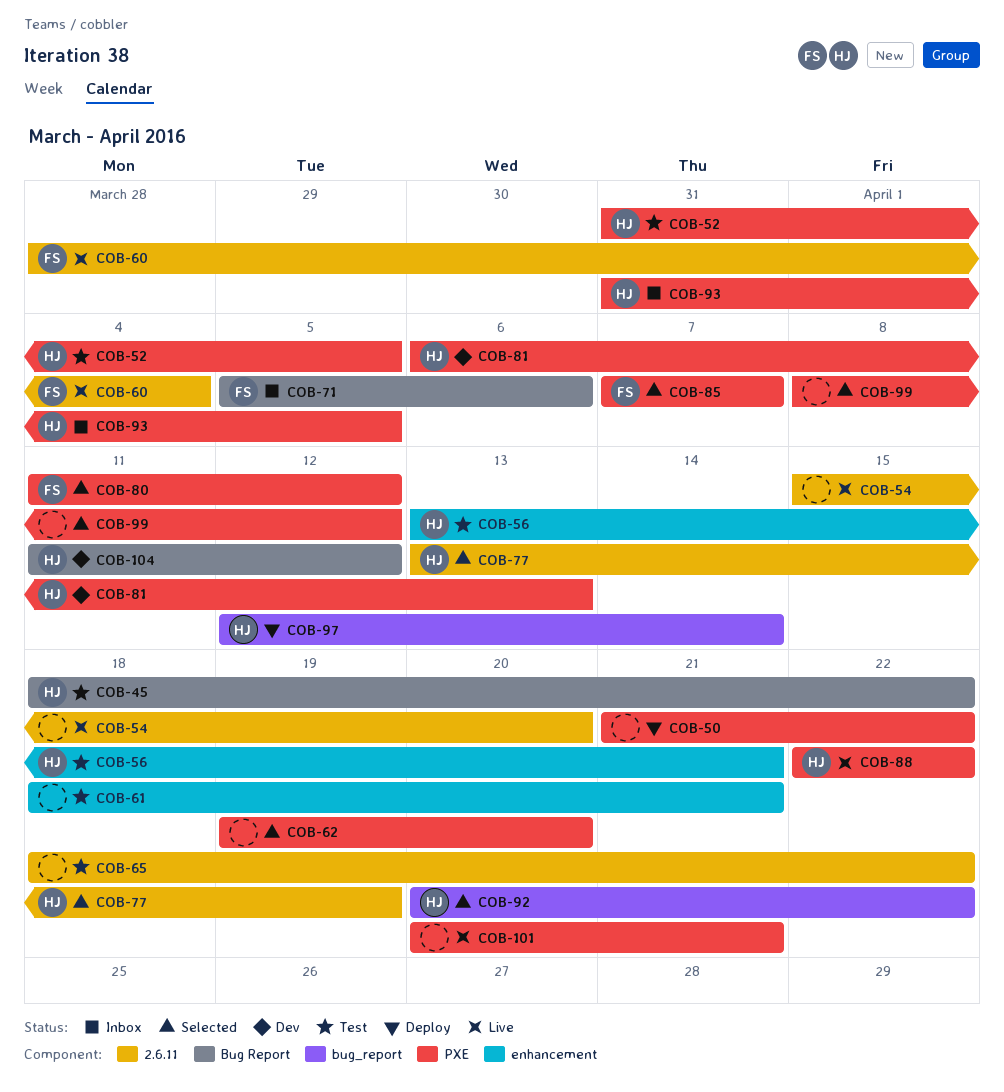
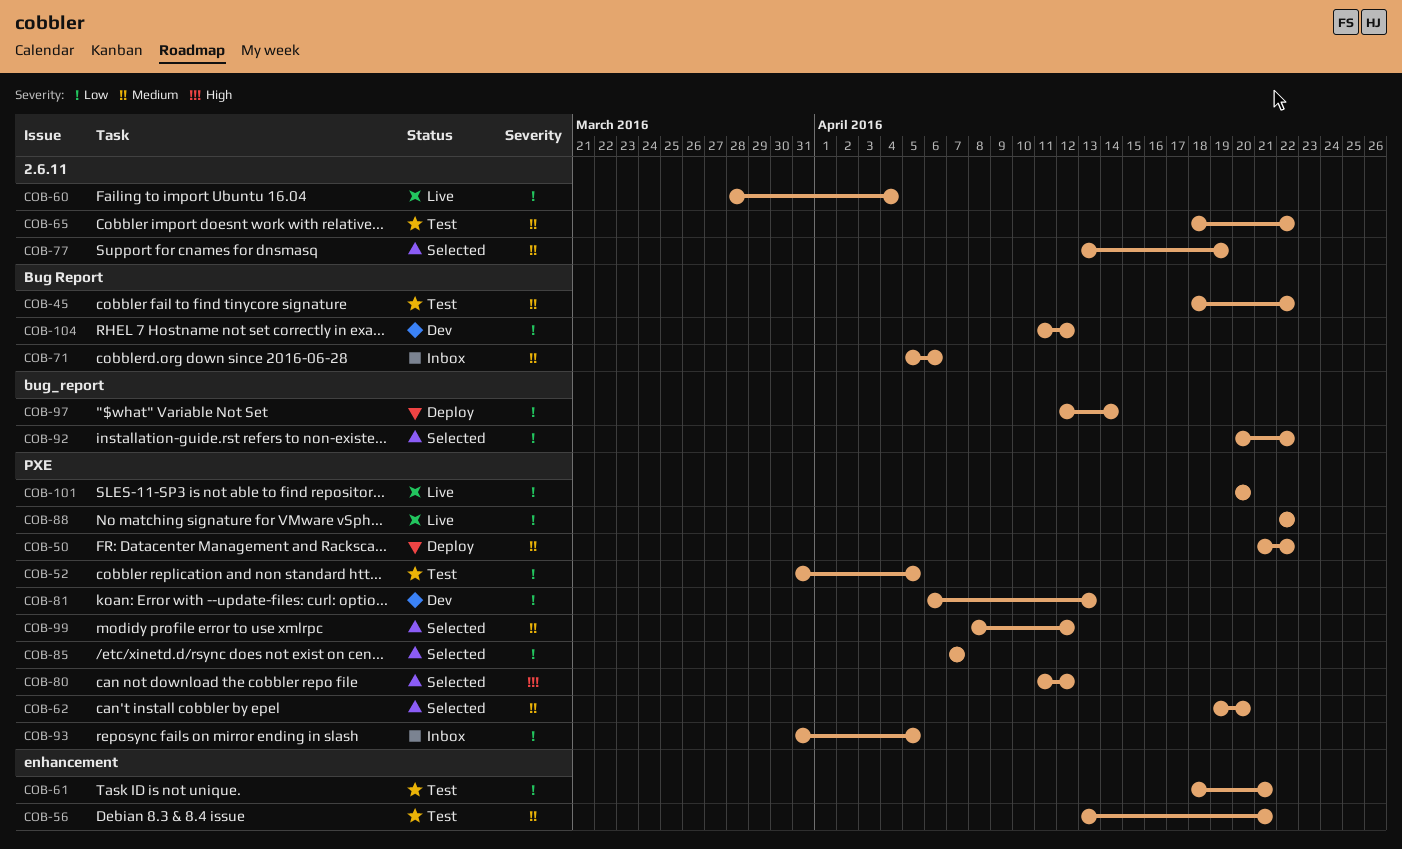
COB-54: present -> none
COB-101, due: Apr 21 -> Apr 20

